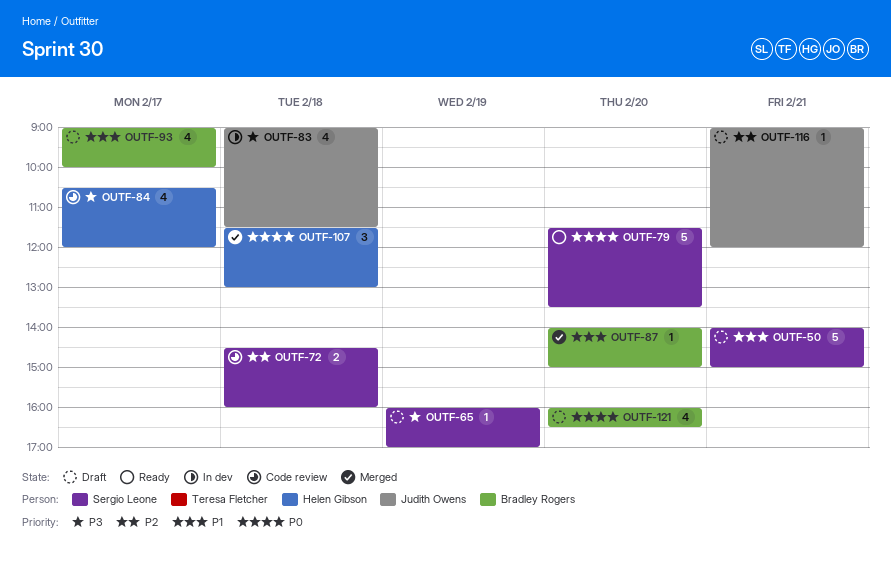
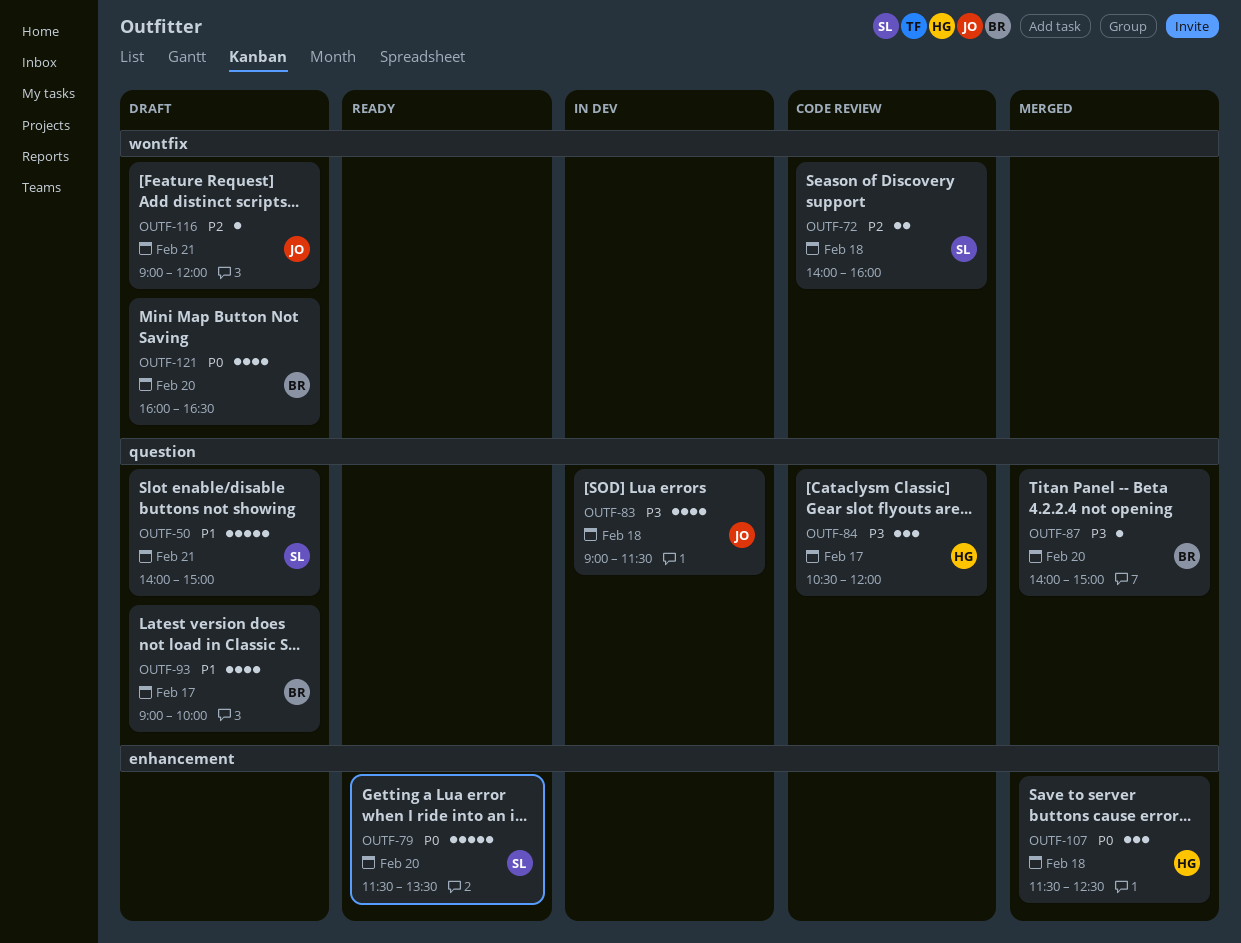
OUTF-65: present -> none
OUTF-72, begins: 14:30 -> 14:00
OUTF-84, estimate: 4 -> 3
OUTF-87, priority: P1 -> P3
OUTF-107, ends: 13:00 -> 12:30

